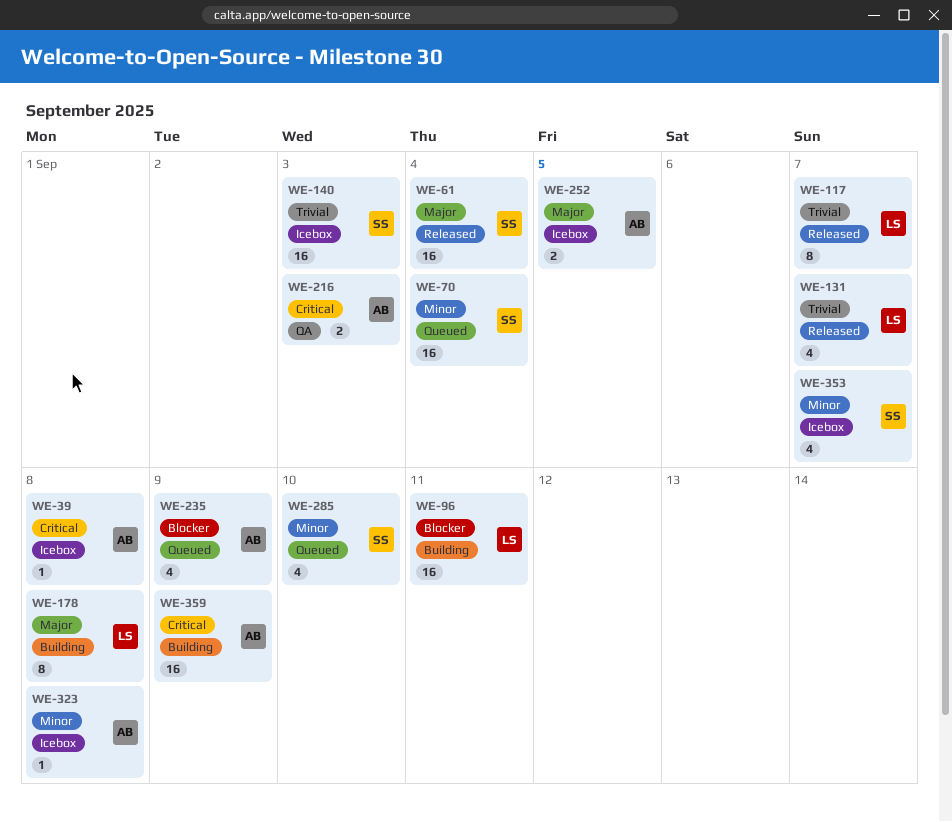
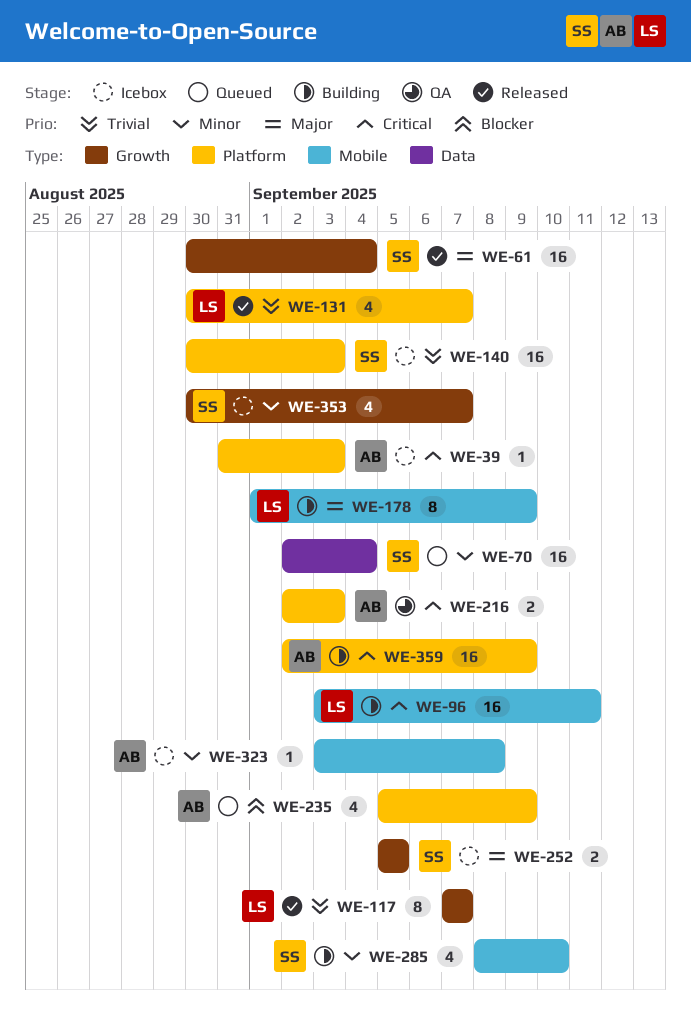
WE-39, due: Sep 8 -> Sep 3
WE-96, priority: Blocker -> Critical
WE-178, due: Sep 8 -> Sep 9
WE-252, owner: AB -> SS
WE-285, status: Queued -> Building

